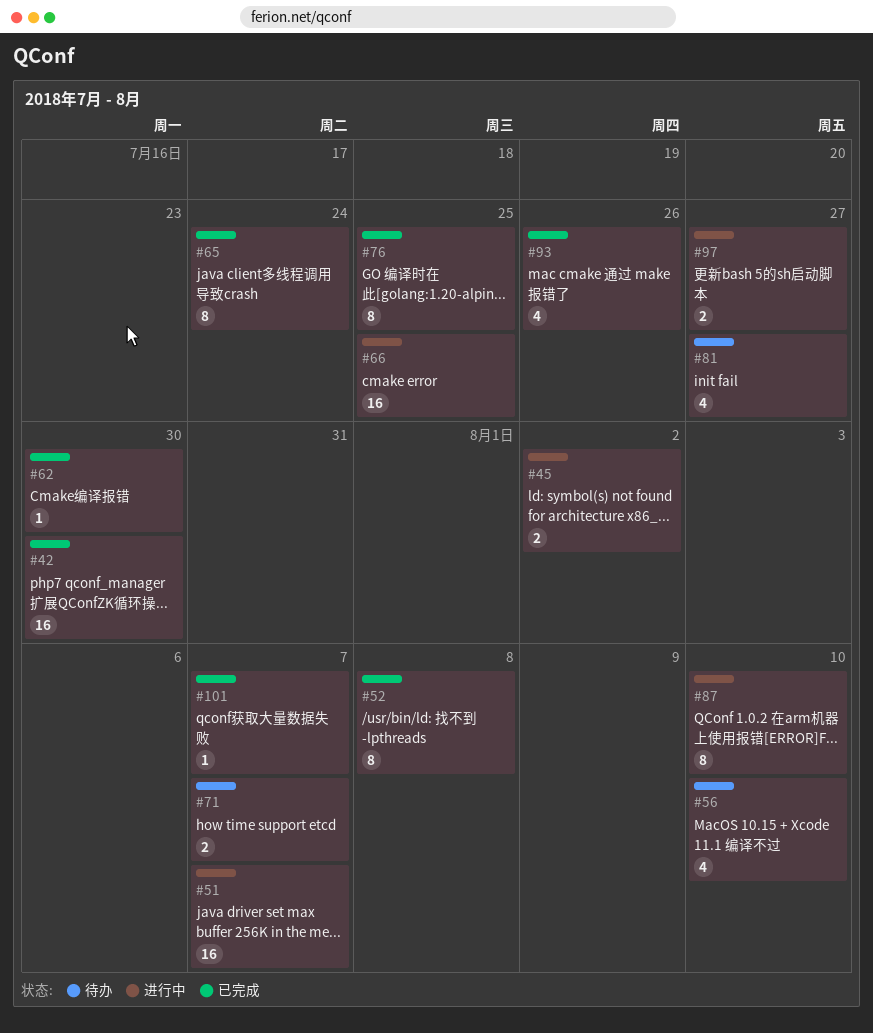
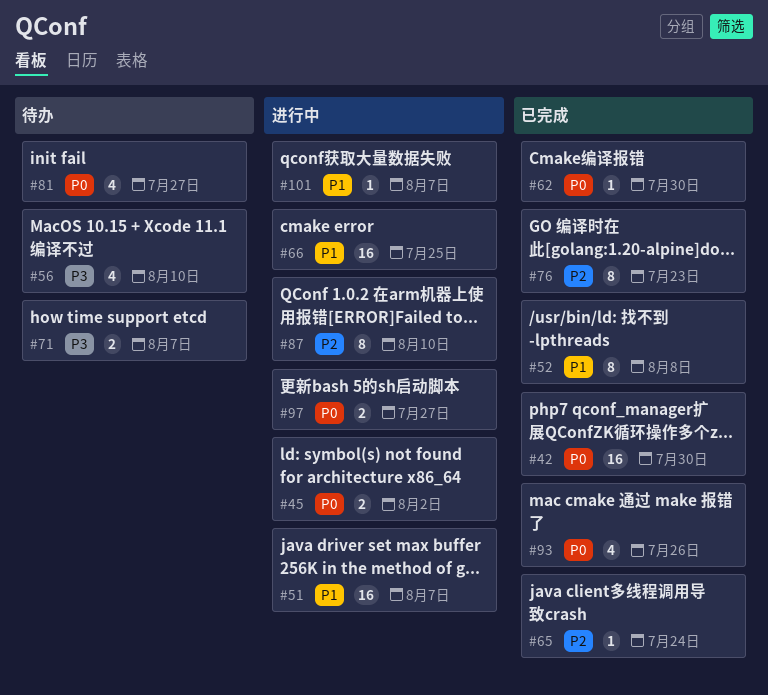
#65, estimate: 8 -> 1
#76, due: Jul 25 -> Jul 23
#101, status: 已完成 -> 进行中

